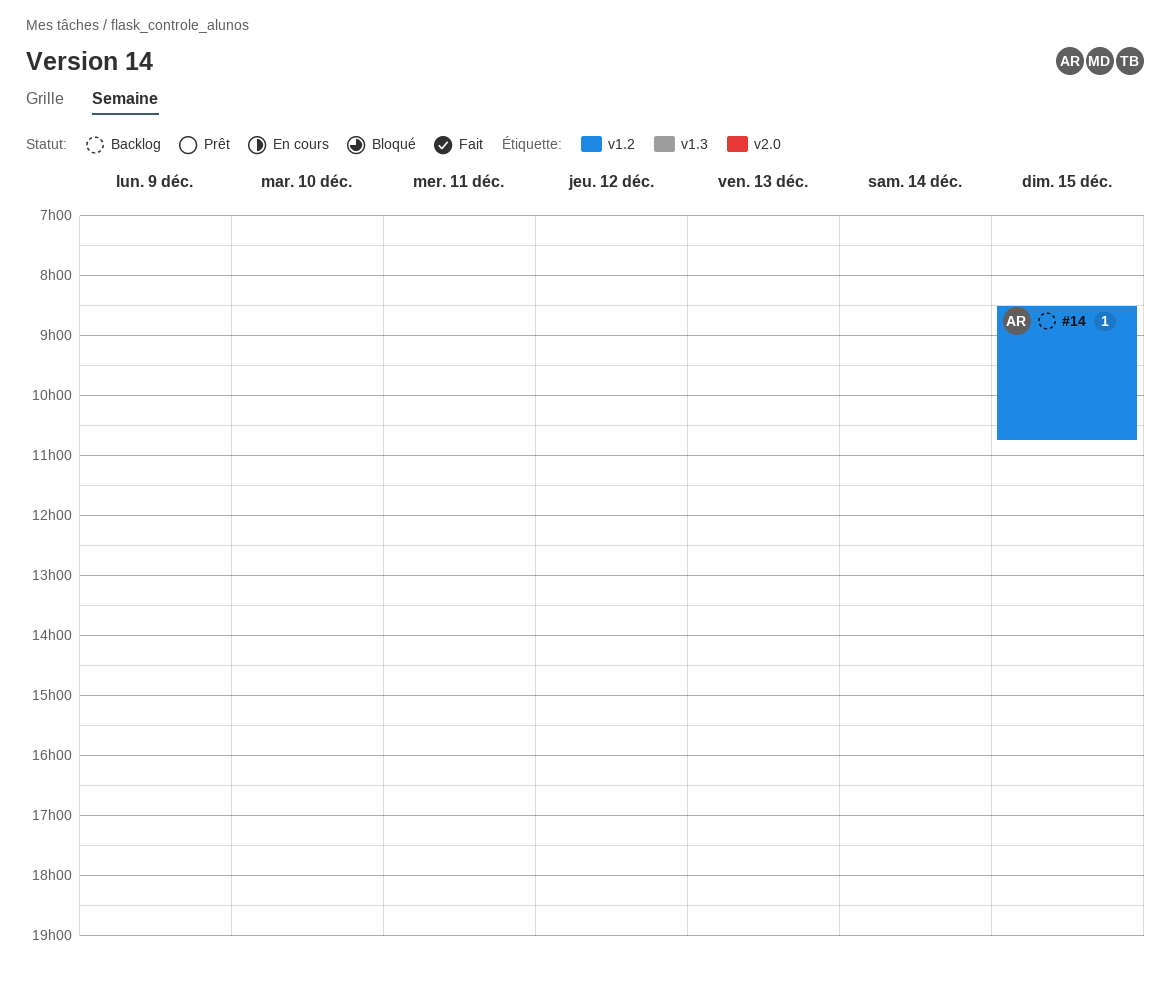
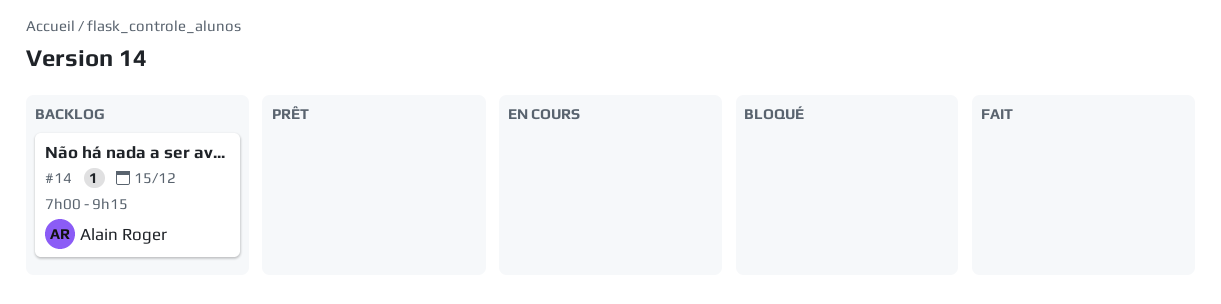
#14, begins: 08:30 -> 07:00
#14, ends: 10:45 -> 09:15

